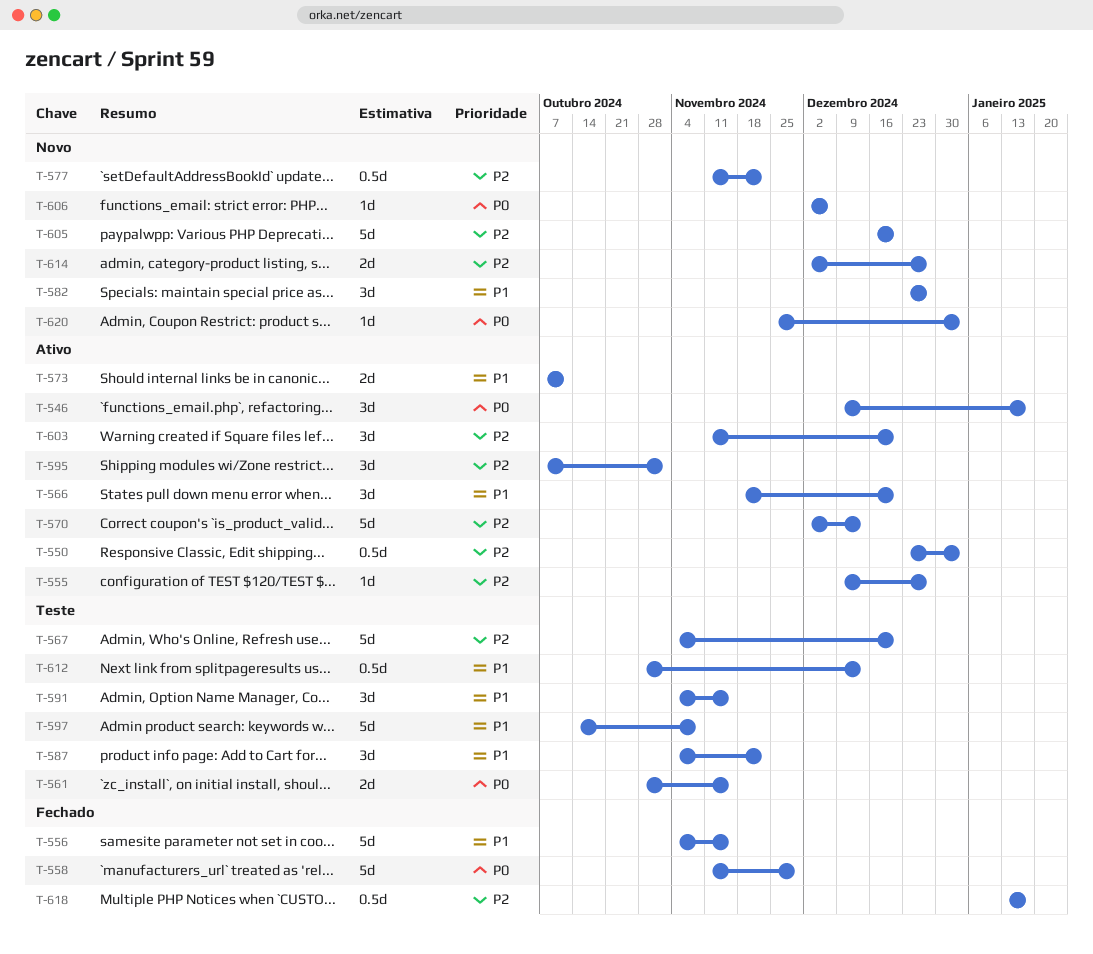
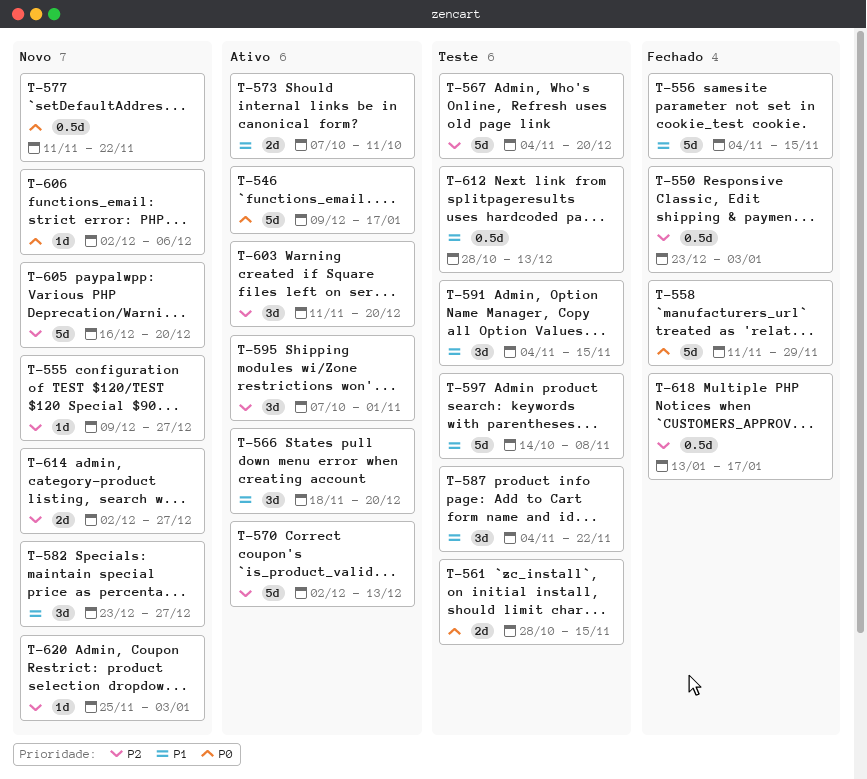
T-546, estimate: 3d -> 5d
T-550, status: Ativo -> Fechado
T-555, status: Ativo -> Novo
T-577, priority: P2 -> P0
T-620, priority: P0 -> P2

